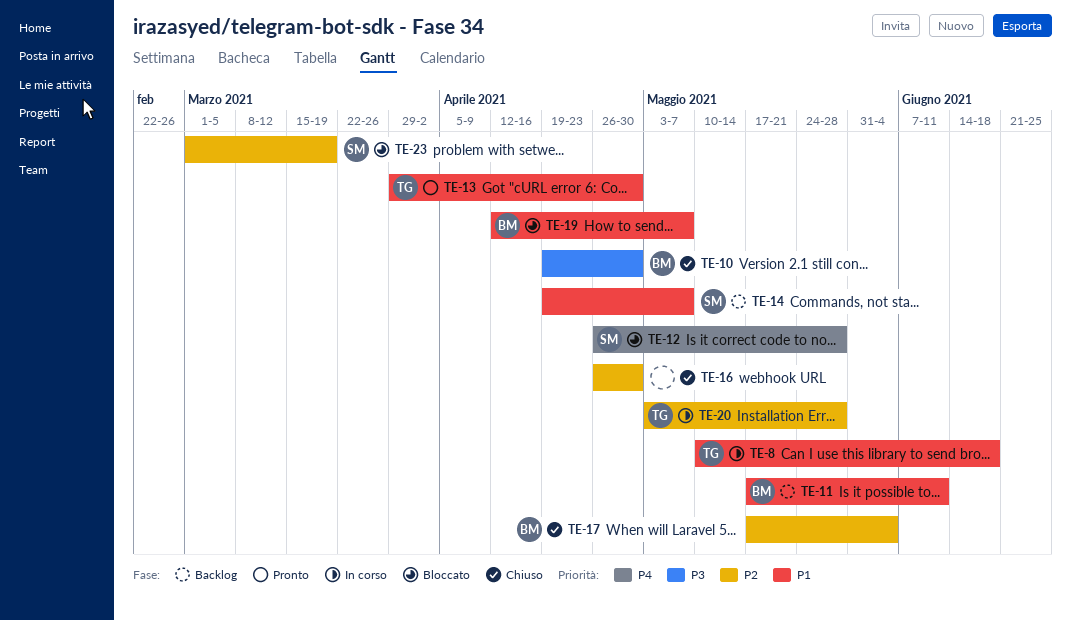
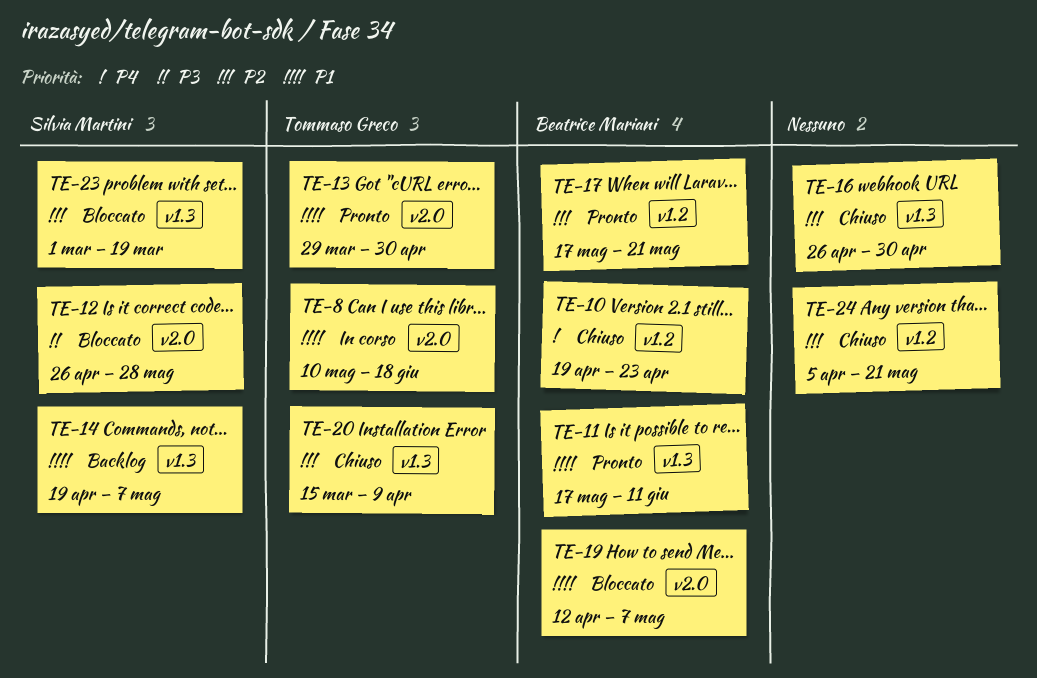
TE-10, priority: P3 -> P4
TE-10, due: Apr 30 -> Apr 23
TE-11, status: Backlog -> Pronto
TE-12, priority: P4 -> P3
TE-17, status: Chiuso -> Pronto
TE-17, due: Jun 4 -> May 21
TE-20, status: In corso -> Chiuso
TE-20, start: May 3 -> Mar 15
TE-20, due: May 28 -> Apr 9
TE-24: none -> present

